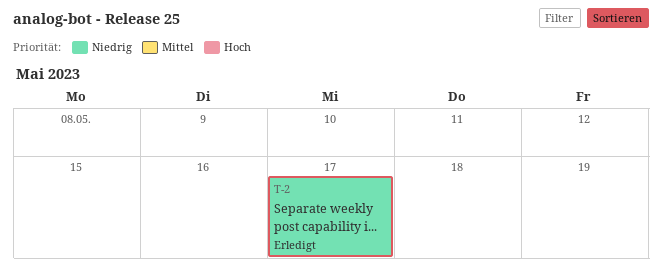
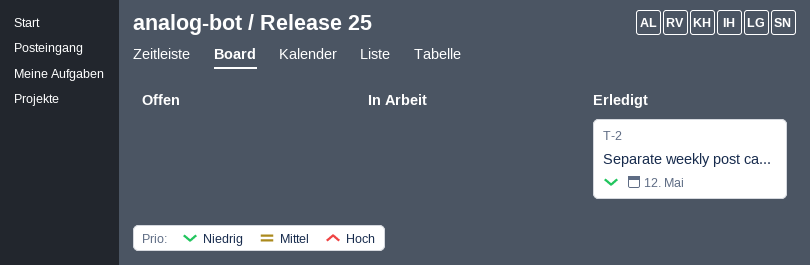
T-2, due: May 17 -> May 12

